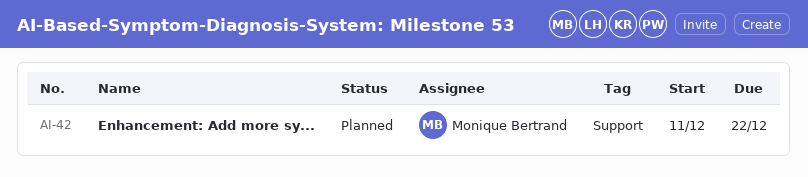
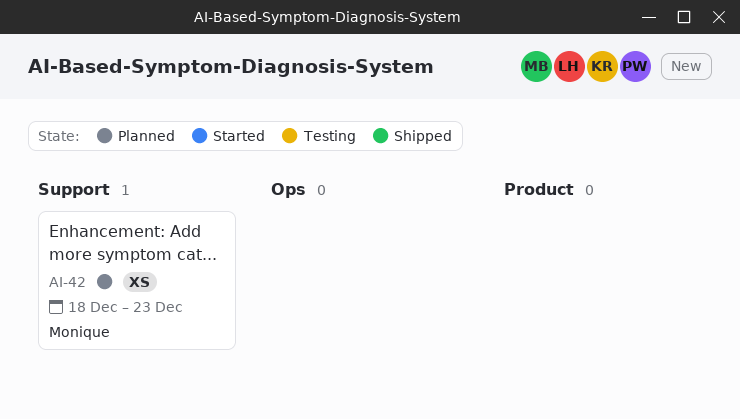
AI-42, start: Dec 11 -> Dec 18
AI-42, due: Dec 22 -> Dec 23

